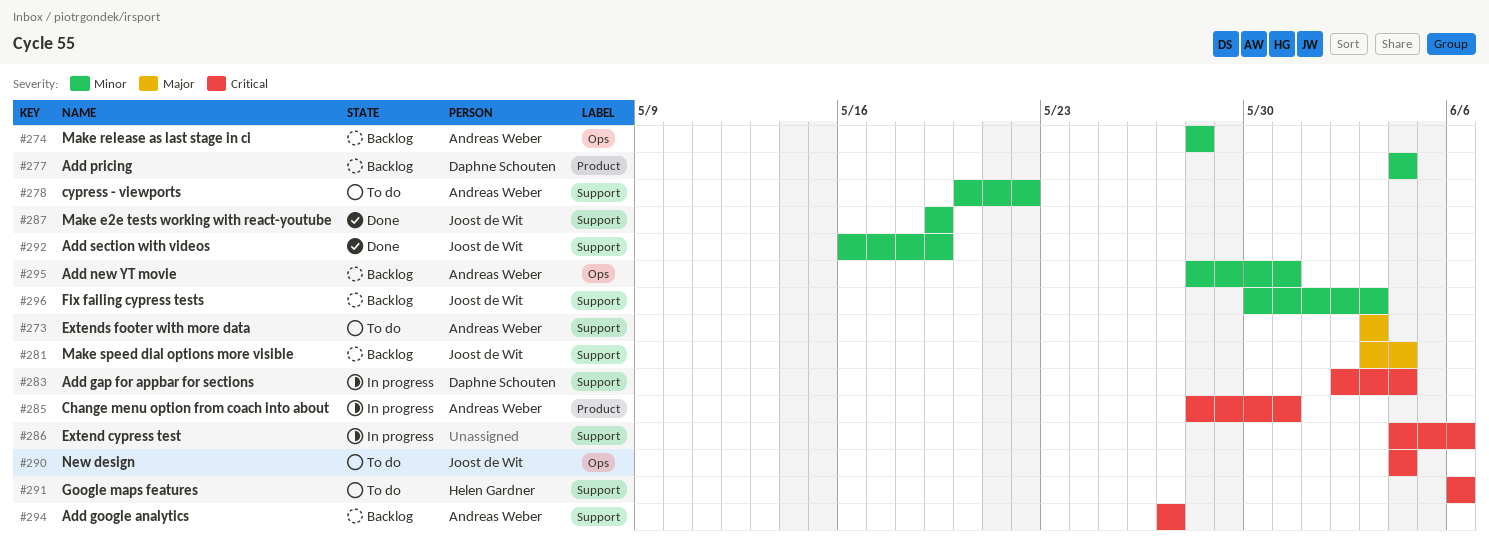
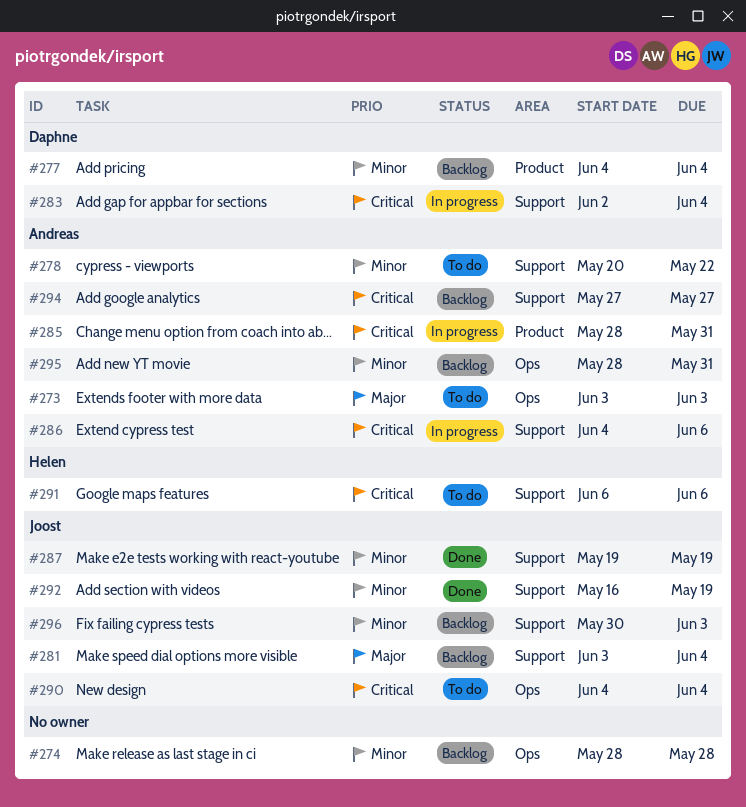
#273, label: Support -> Ops
#274, owner: Andreas Weber -> none
#286, owner: none -> Andreas Weber

